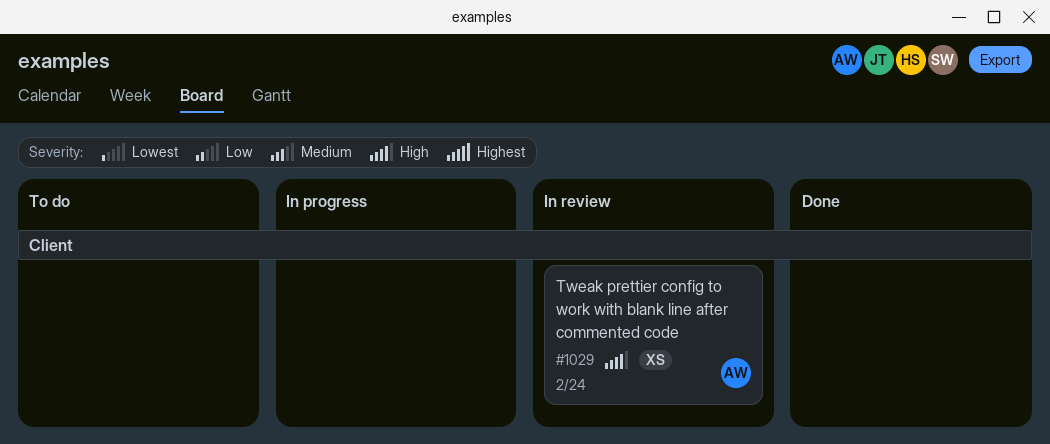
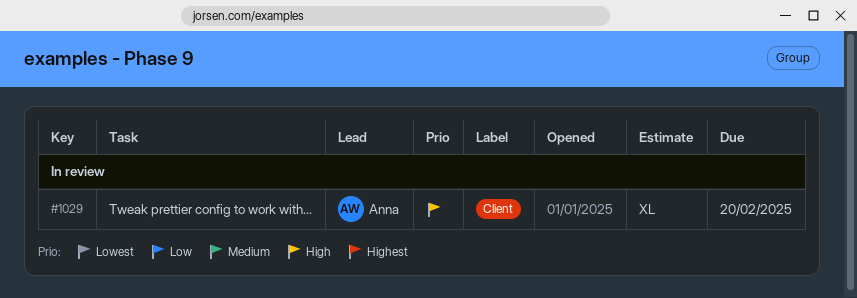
#1029, estimate: XS -> XL
#1029, due: Feb 24 -> Feb 20

